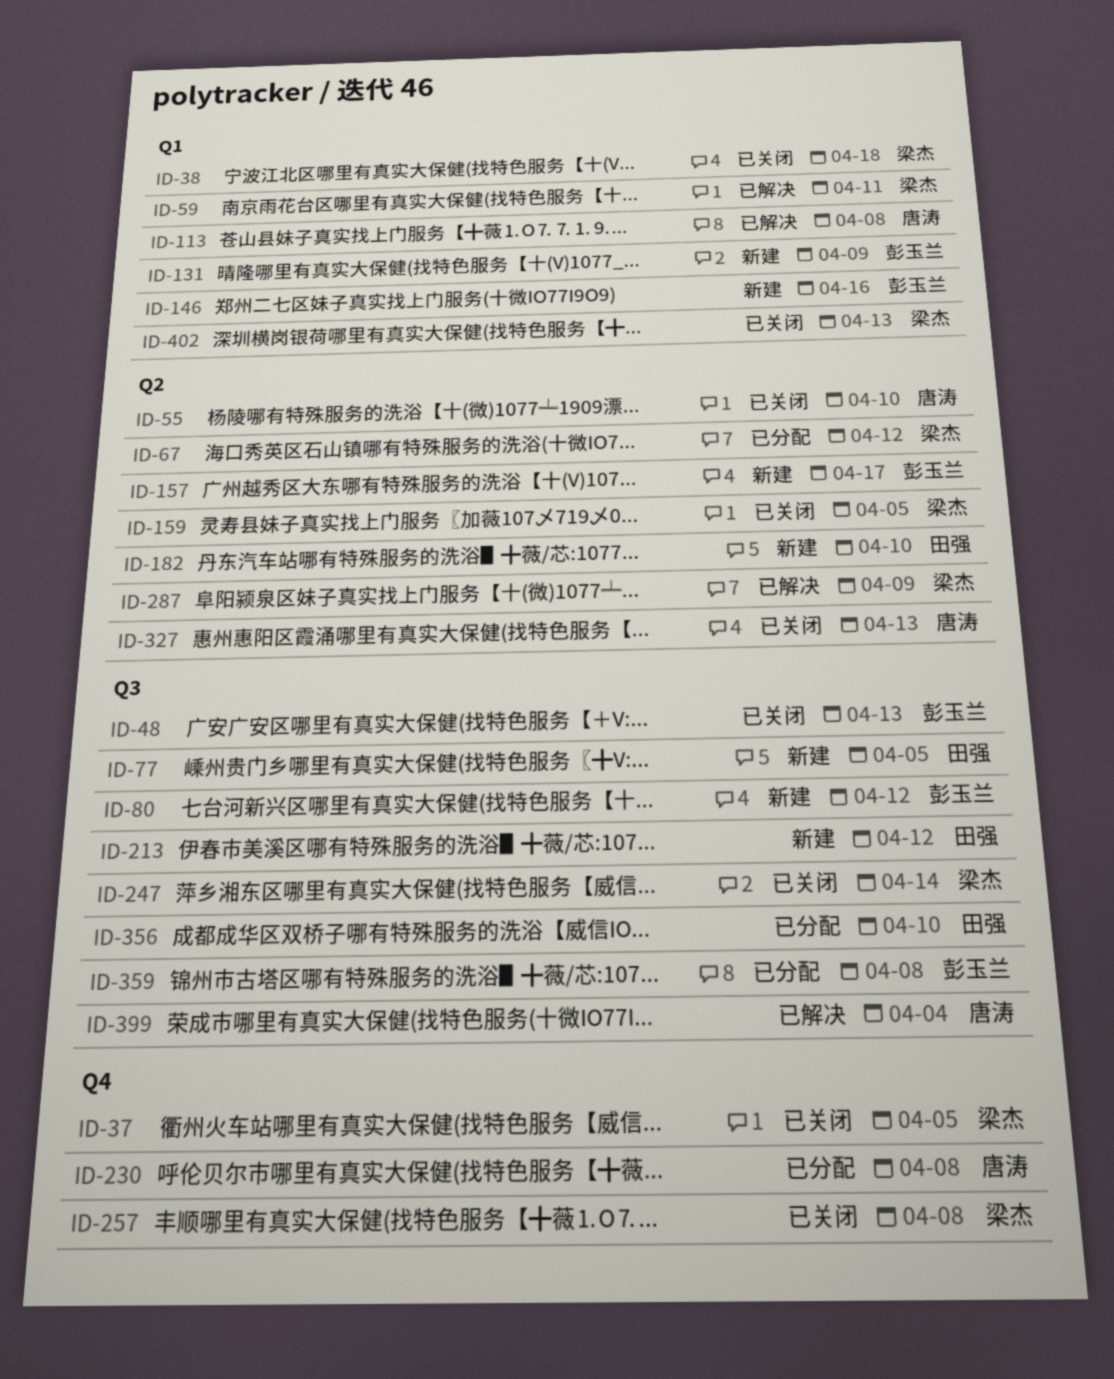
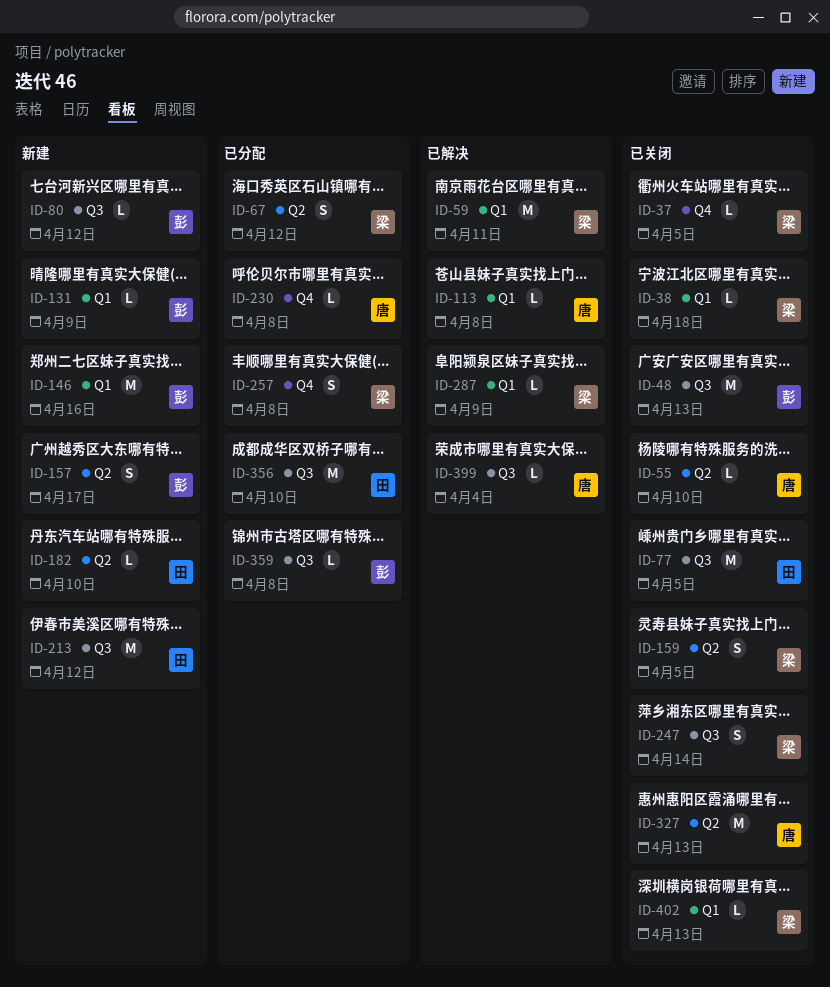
ID-77, status: 新建 -> 已关闭
ID-257, status: 已关闭 -> 已分配
ID-287, label: Q2 -> Q1

